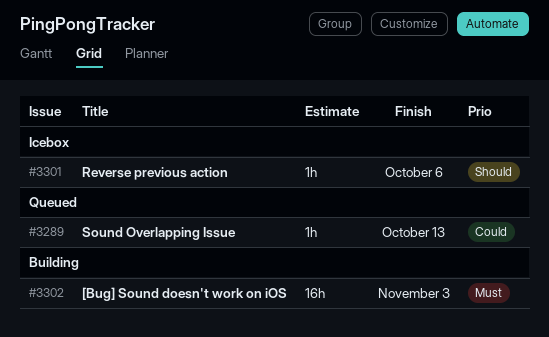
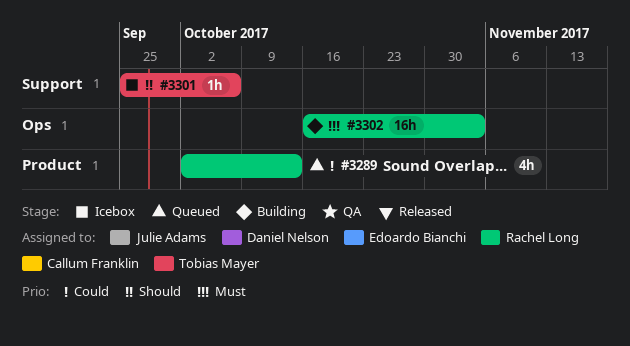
#3289, estimate: 1h -> 4h

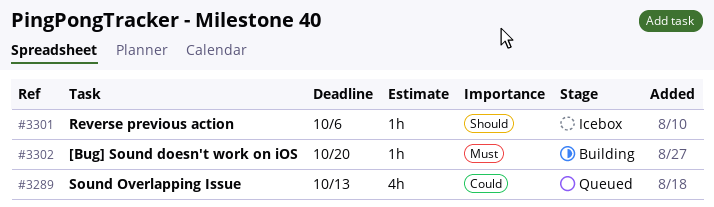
#3302, estimate: 16h -> 1h
#3302, due: Nov 3 -> Oct 20

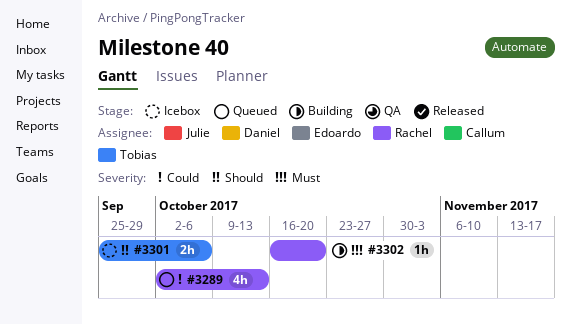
#3301, estimate: 1h -> 2h

